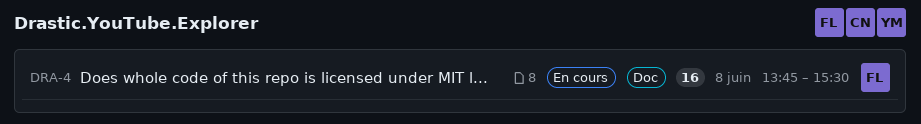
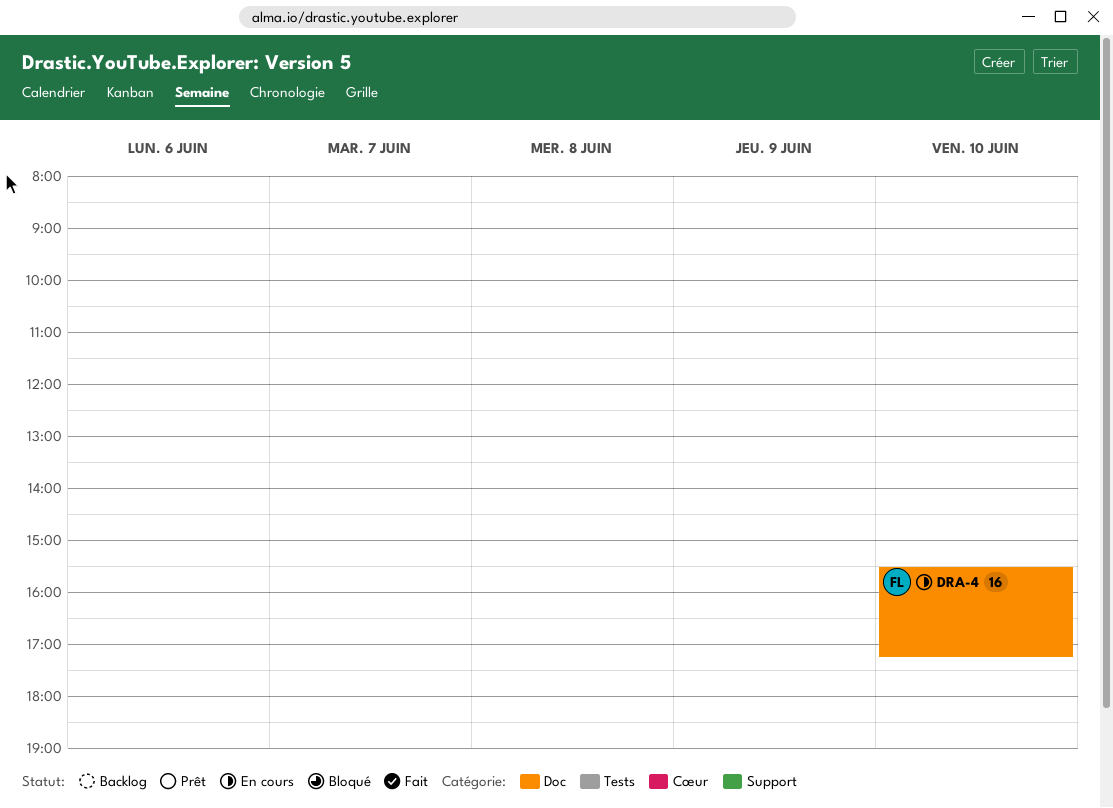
DRA-4, day: Jun 8 -> Jun 10
DRA-4, begins: 13:45 -> 15:30
DRA-4, ends: 15:30 -> 17:15

